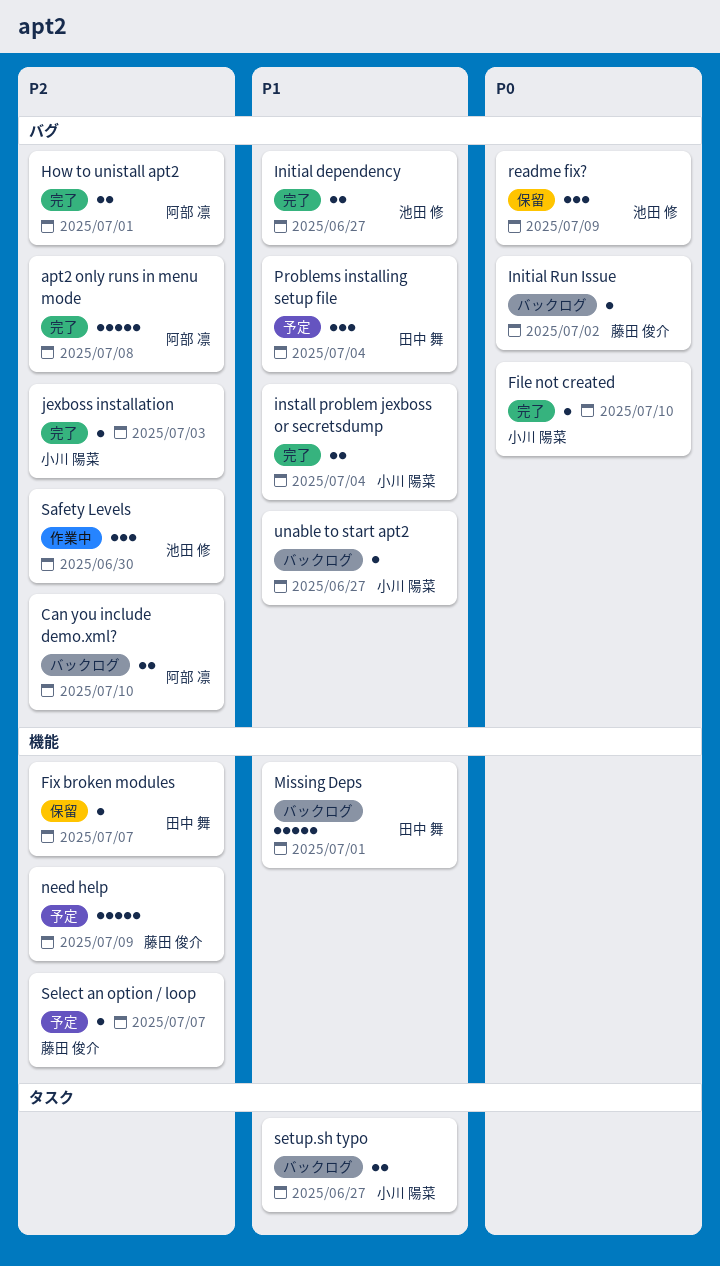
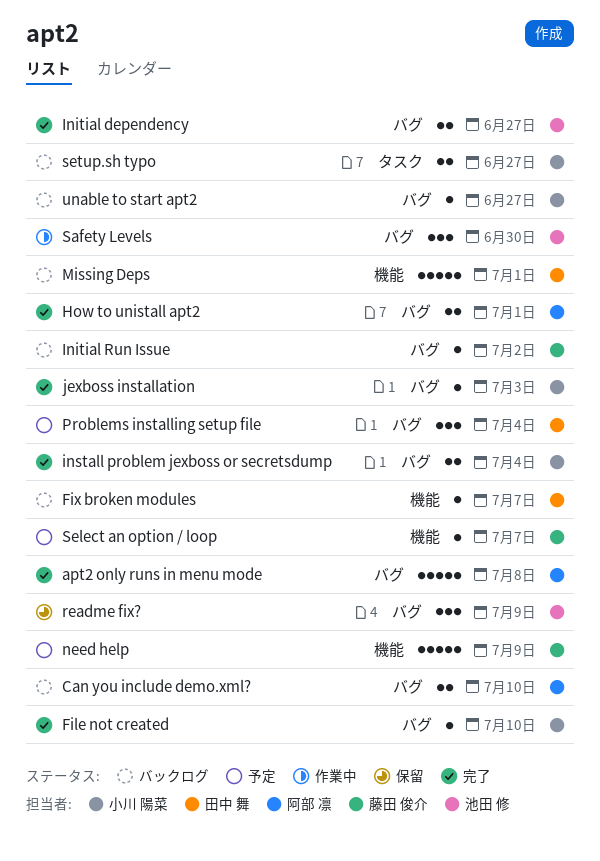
Fix broken modules, status: 保留 -> バックログ

